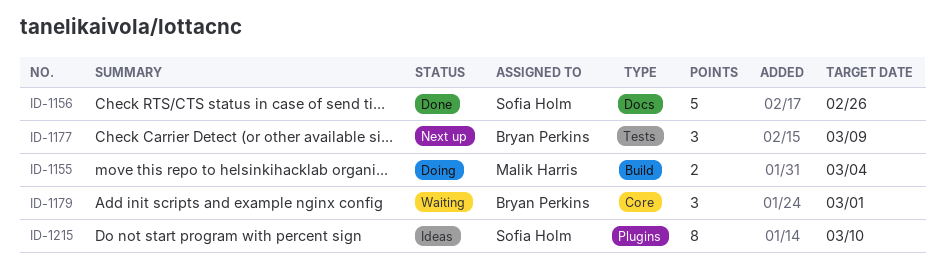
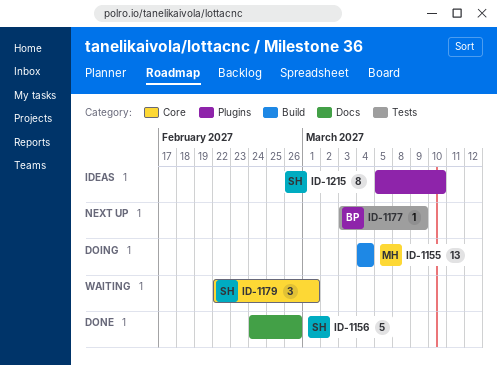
ID-1155, estimate: 2 -> 13
ID-1177, estimate: 3 -> 1
ID-1179, owner: Bryan Perkins -> Sofia Holm

